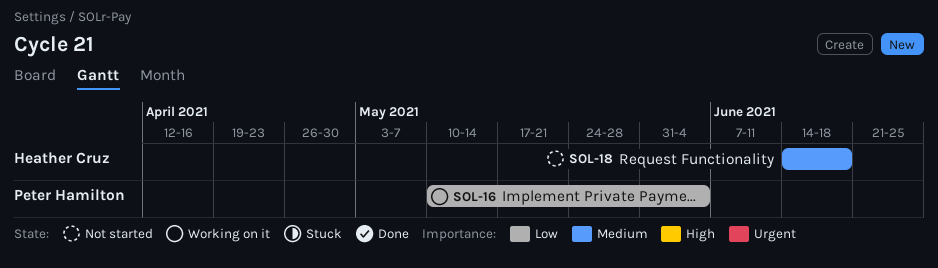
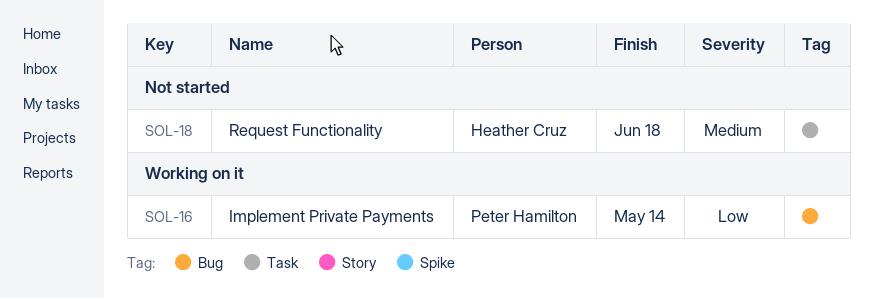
SOL-16, due: Jun 4 -> May 14

